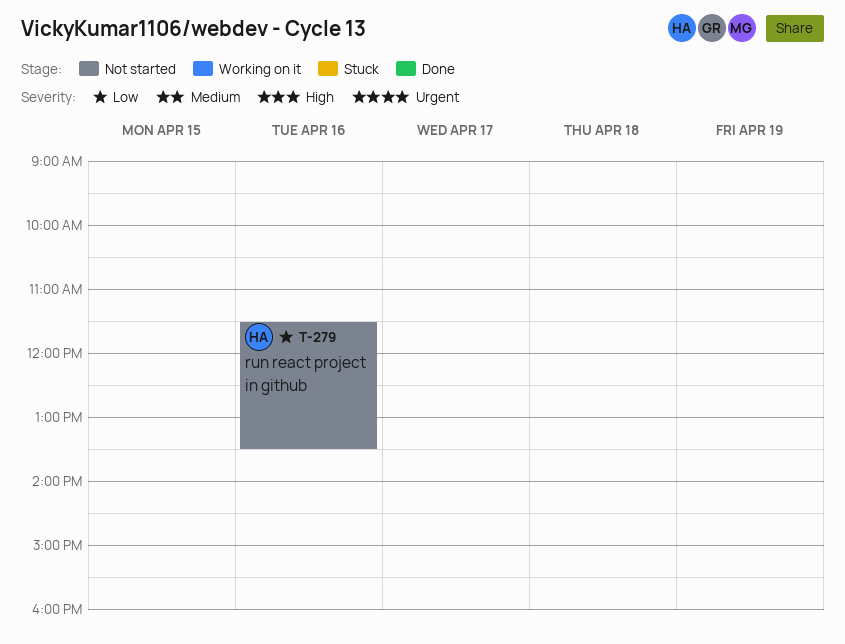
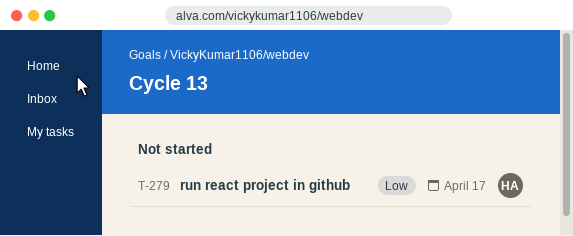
T-279, day: Apr 16 -> Apr 17

